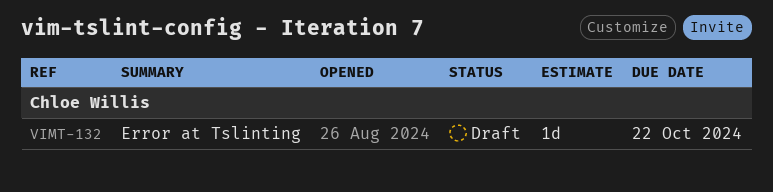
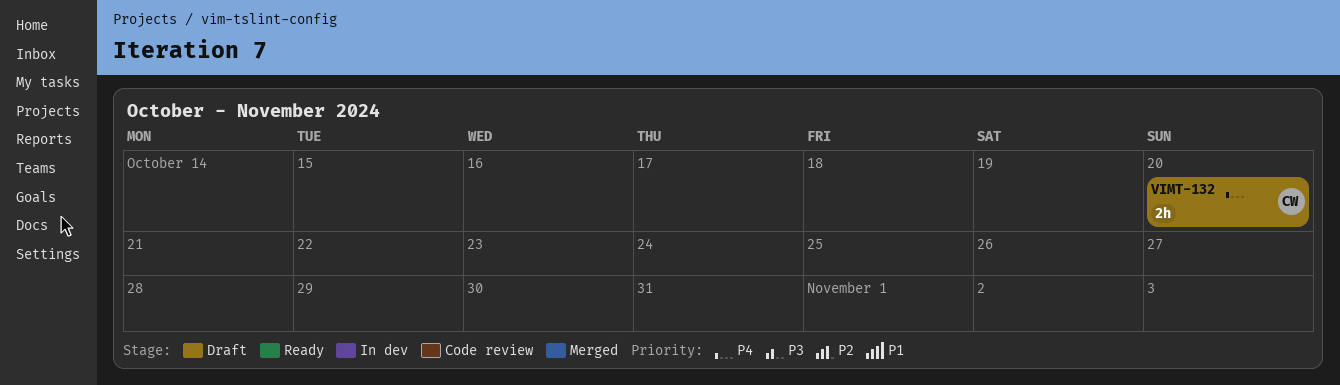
VIMT-132, estimate: 1d -> 2h
VIMT-132, due: Oct 22 -> Oct 20

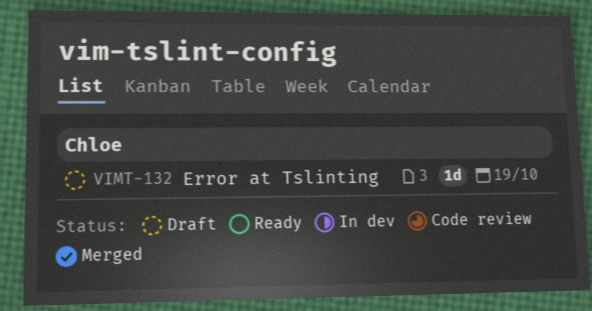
VIMT-132, estimate: 2h -> 1d
VIMT-132, due: Oct 20 -> Oct 19

